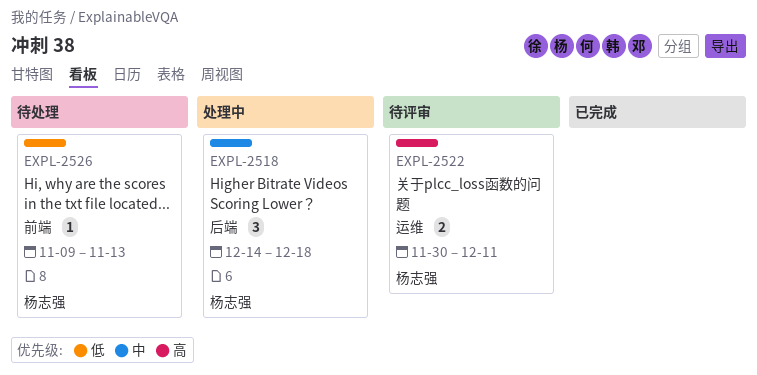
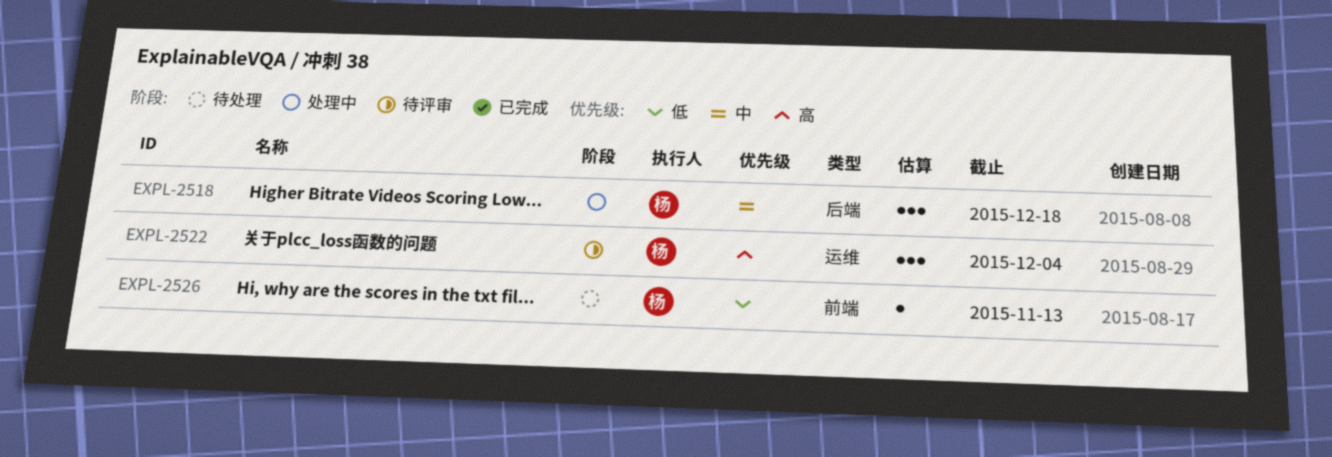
EXPL-2522, estimate: 2 -> 3
EXPL-2522, due: Dec 11 -> Dec 4

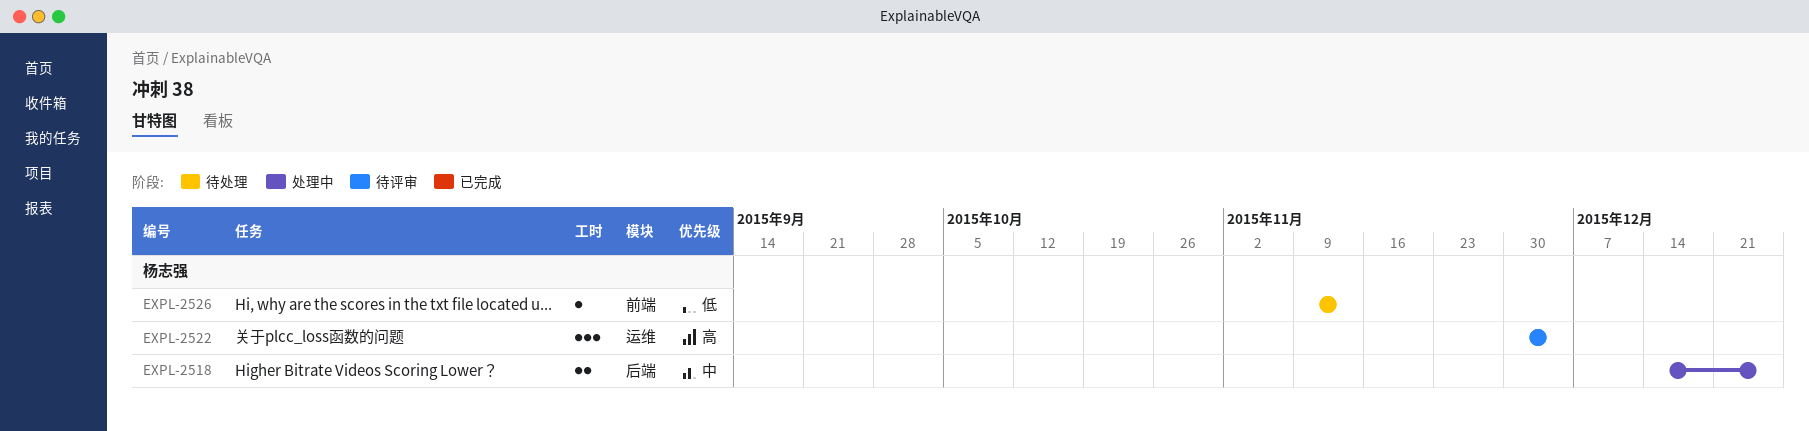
EXPL-2518, estimate: 3 -> 2
EXPL-2518, due: Dec 18 -> Dec 25

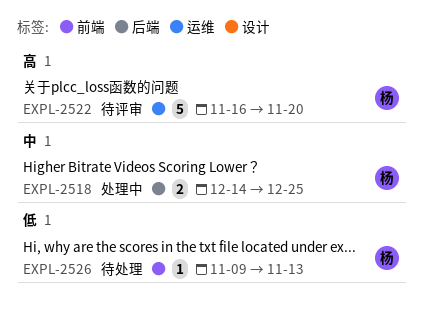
EXPL-2522, estimate: 3 -> 5
EXPL-2522, start: Nov 30 -> Nov 16
EXPL-2522, due: Dec 4 -> Nov 20

